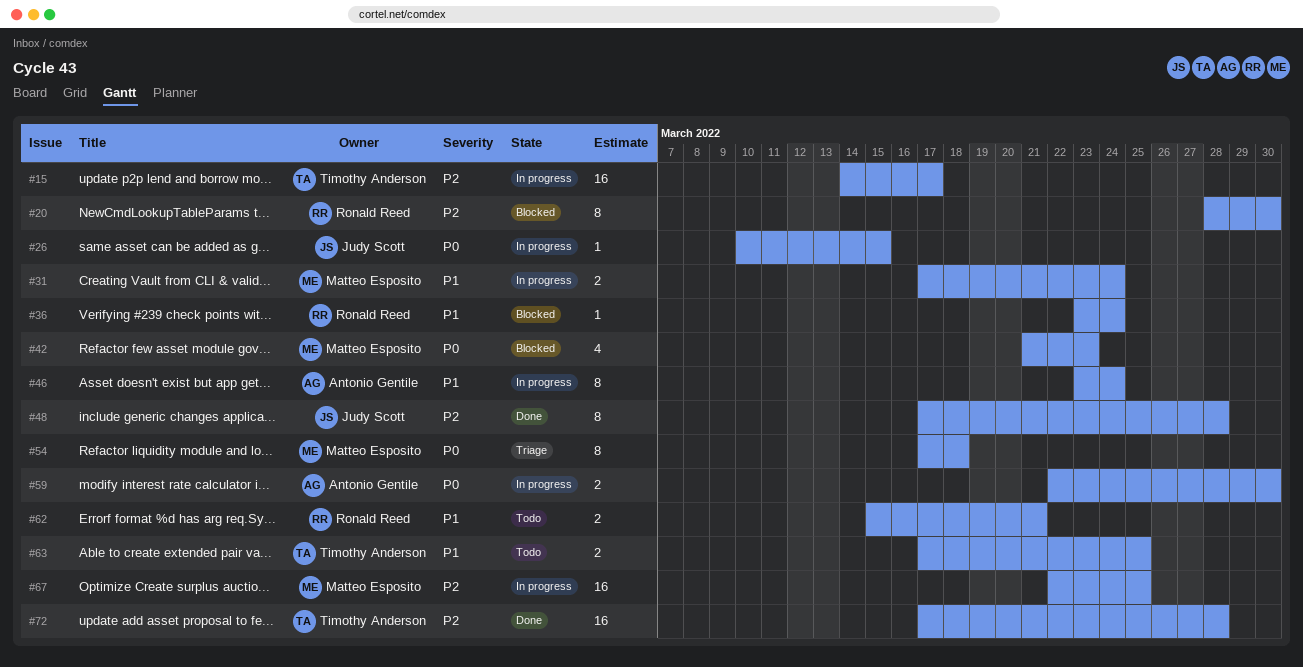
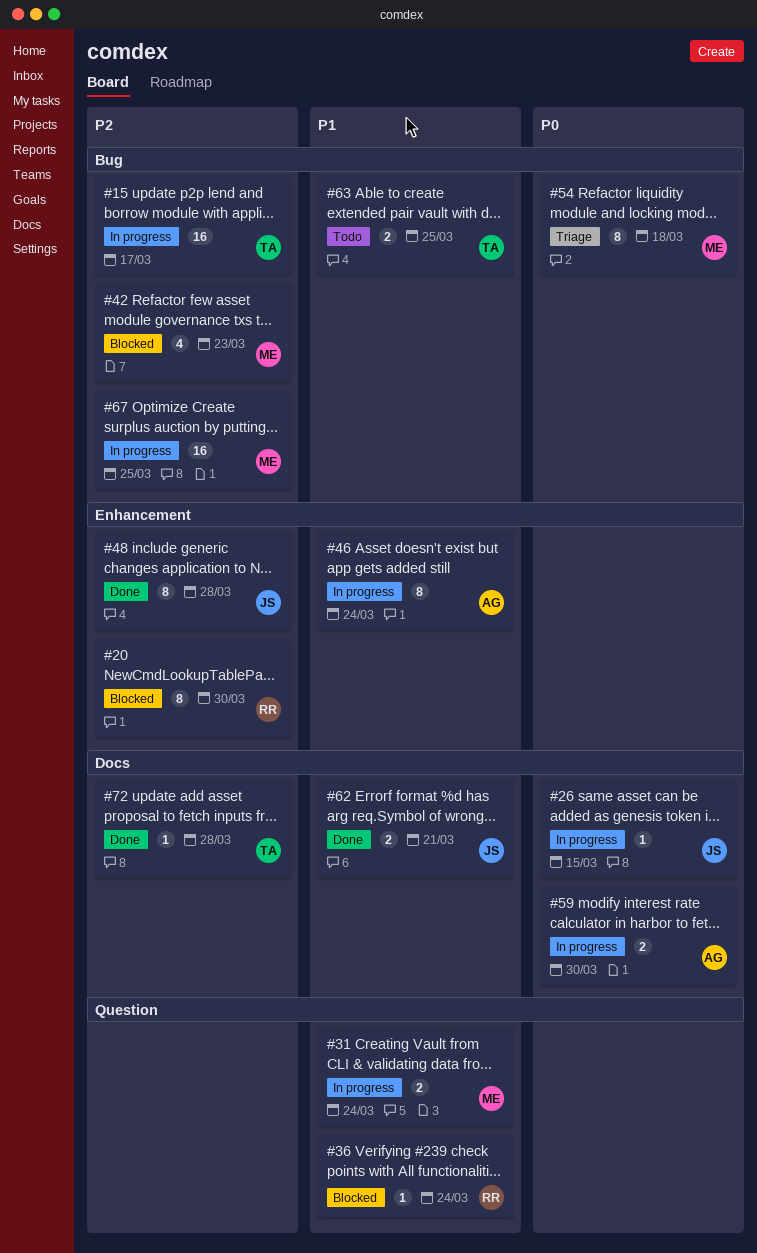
#42, priority: P0 -> P2
#62, status: Todo -> Done
#62, owner: Ronald Reed -> Judy Scott
#72, estimate: 16 -> 1

